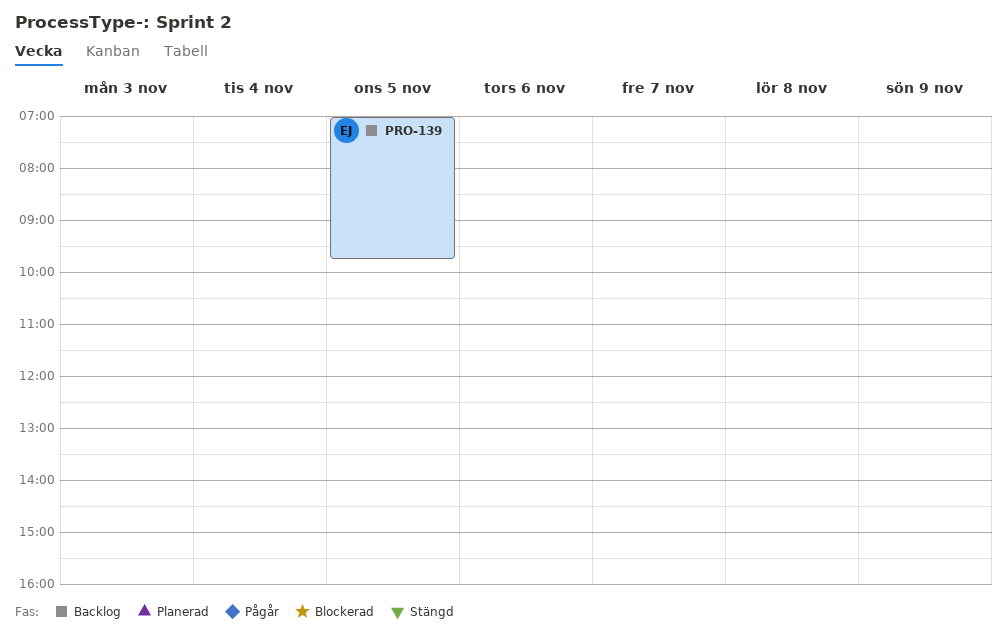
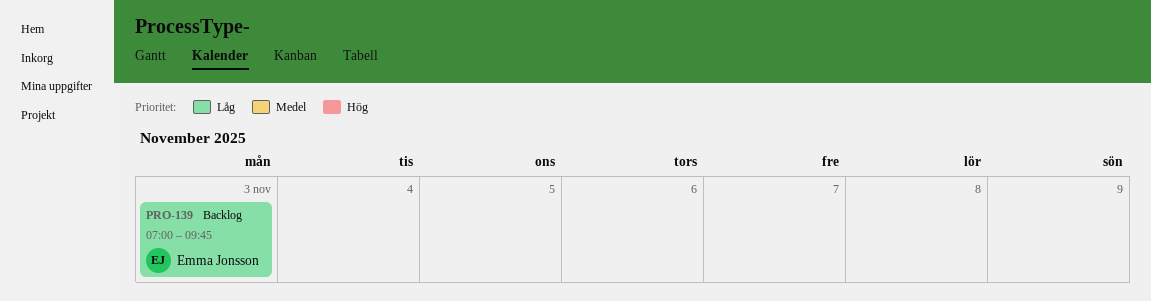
PRO-139, day: Nov 5 -> Nov 3

